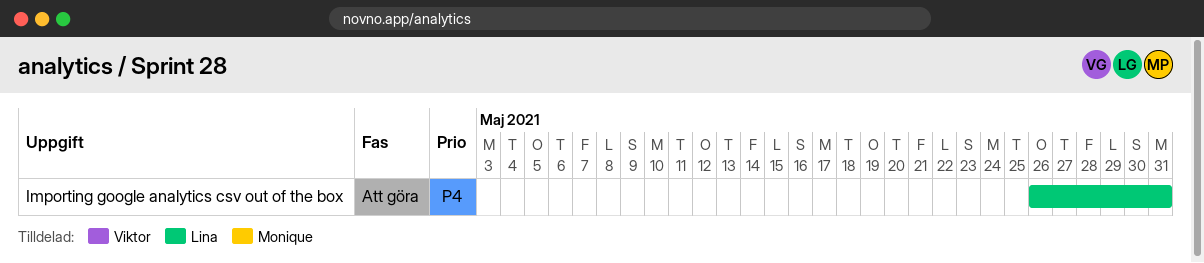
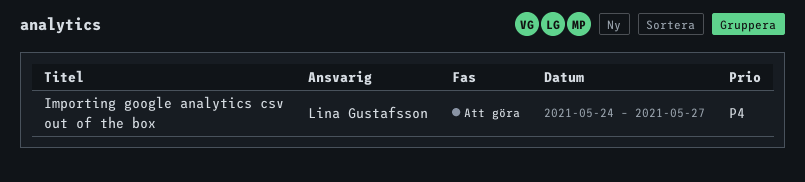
Importing google analytics csv out of the box, start: May 26 -> May 24
Importing google analytics csv out of the box, due: May 31 -> May 27

